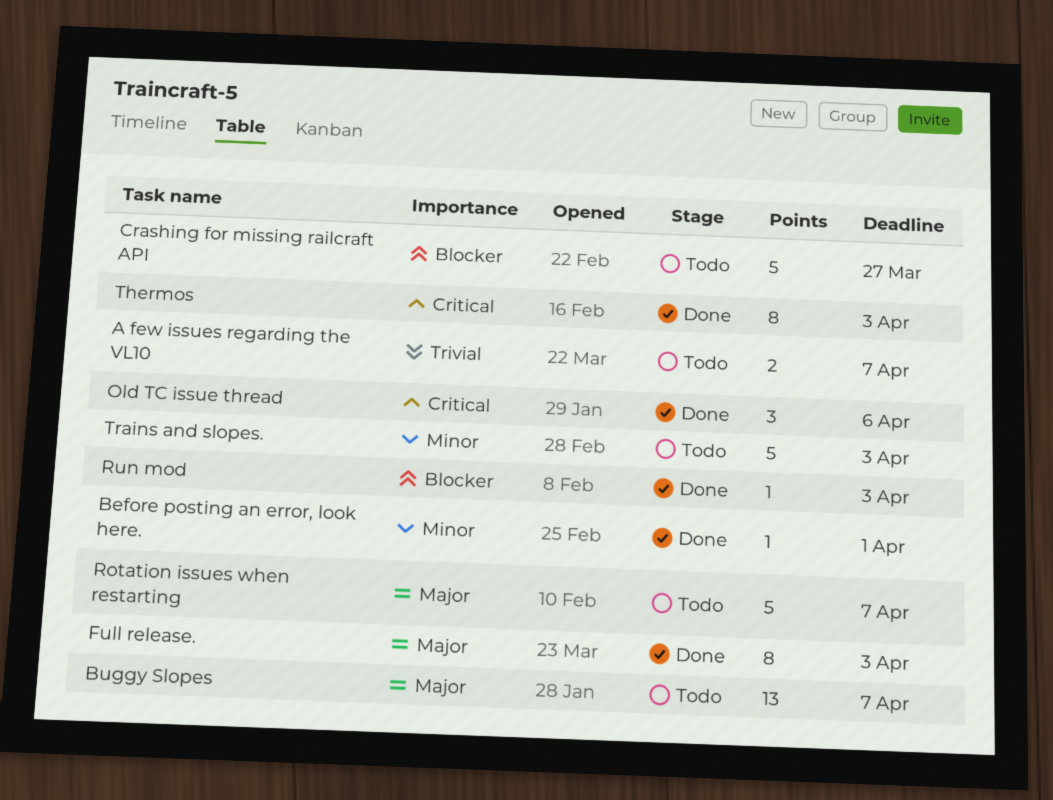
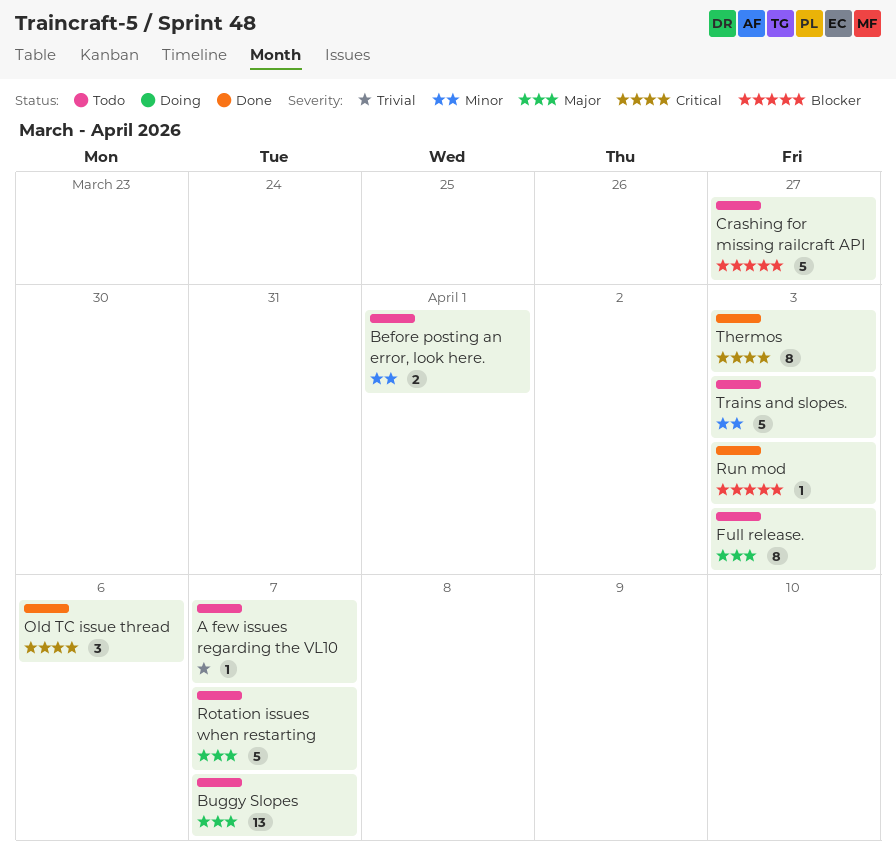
A few issues regarding the VL10, estimate: 2 -> 1
Before posting an error, look here., status: Done -> Todo
Before posting an error, look here., estimate: 1 -> 2
Full release., status: Done -> Todo

